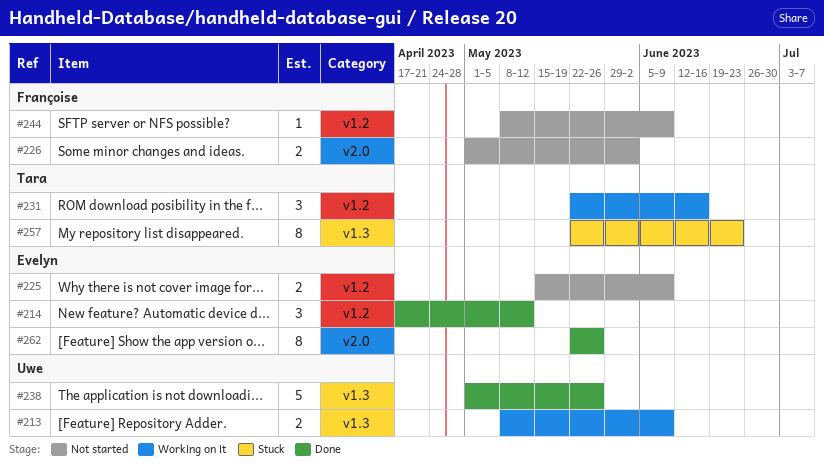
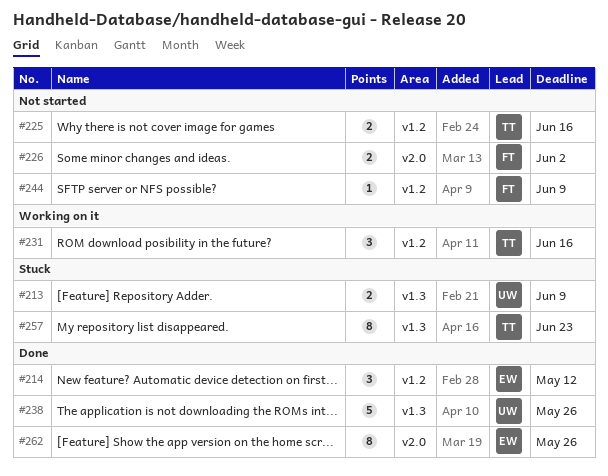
#213, status: Working on it -> Stuck
#225, owner: Evelyn -> Tara
#225, due: Jun 9 -> Jun 16

